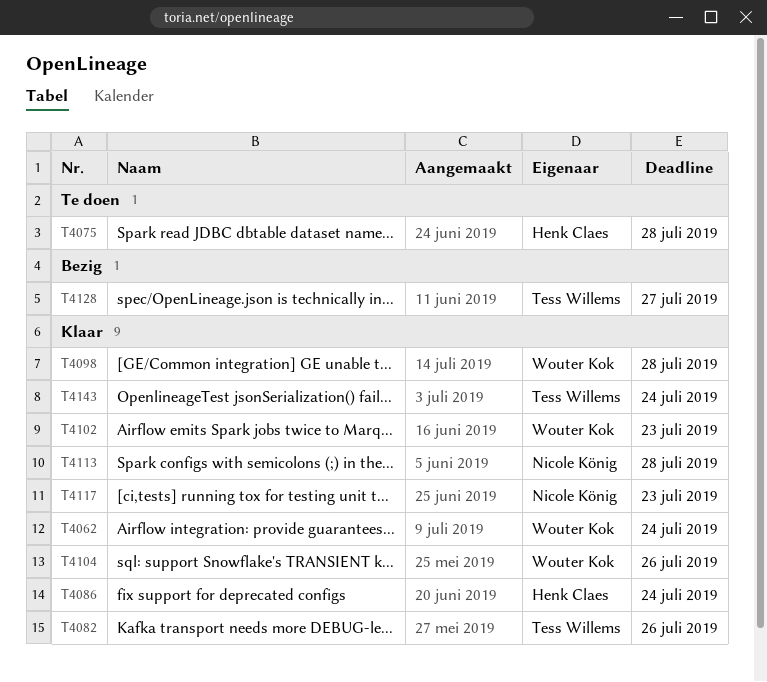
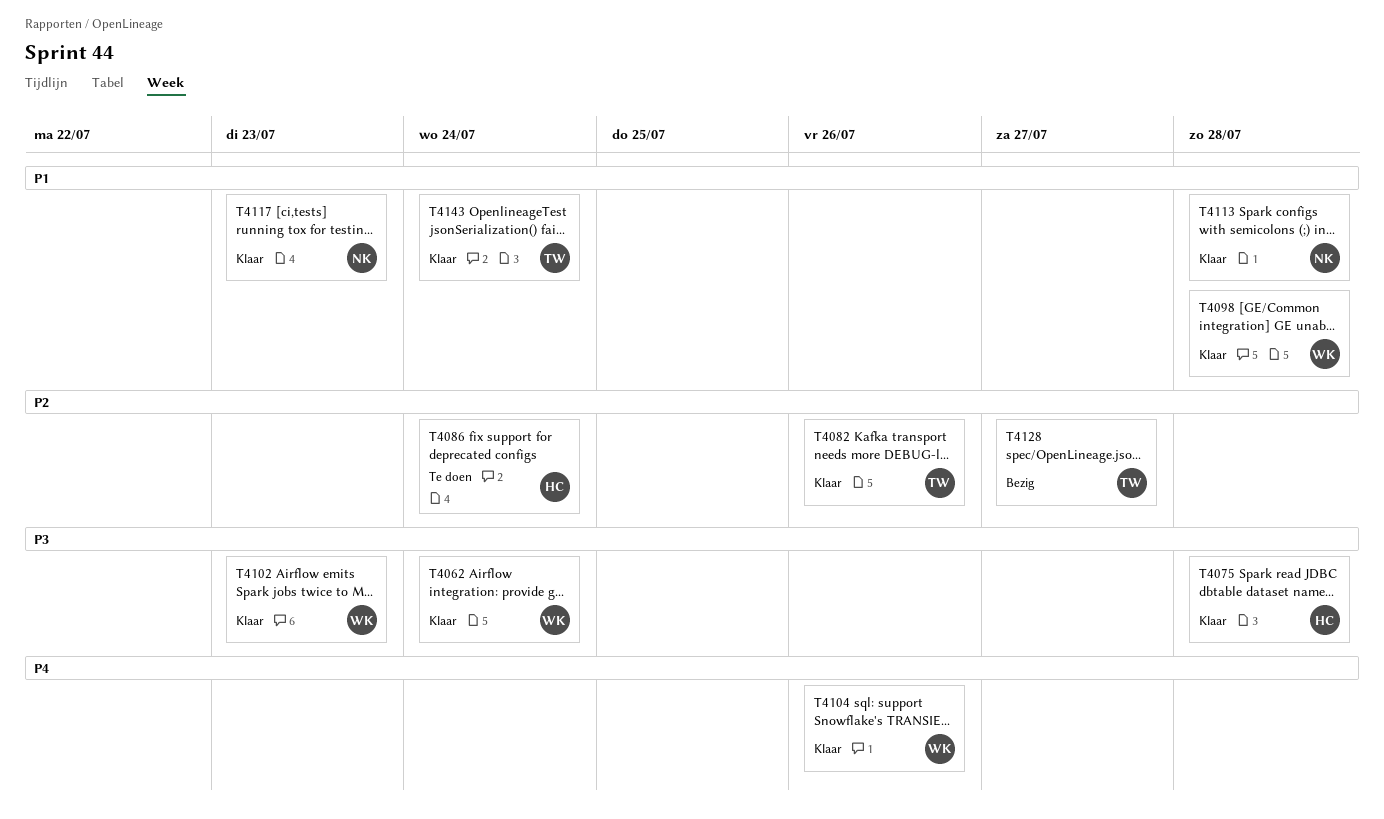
T4075, status: Te doen -> Klaar
T4086, status: Klaar -> Te doen

